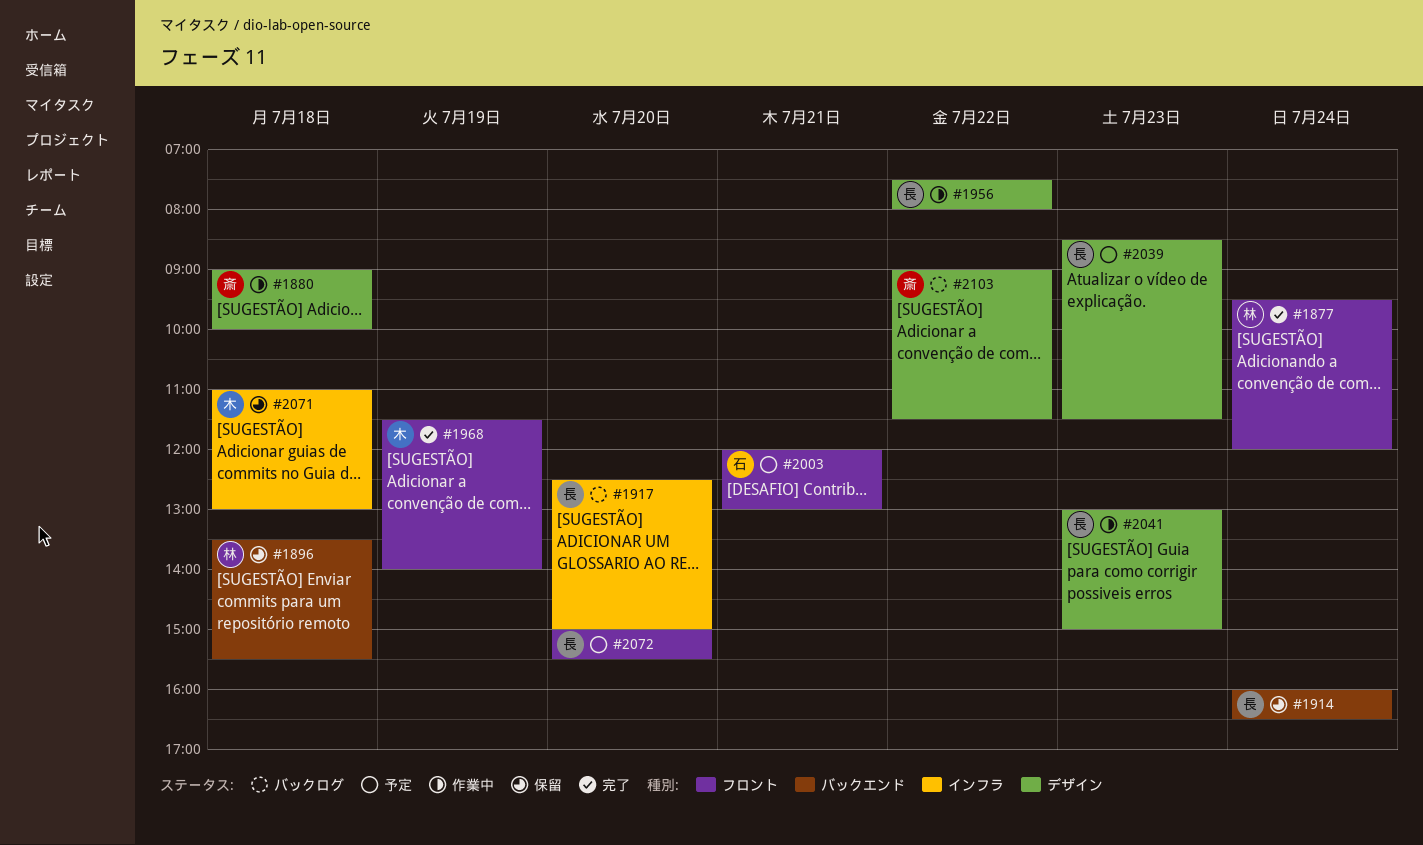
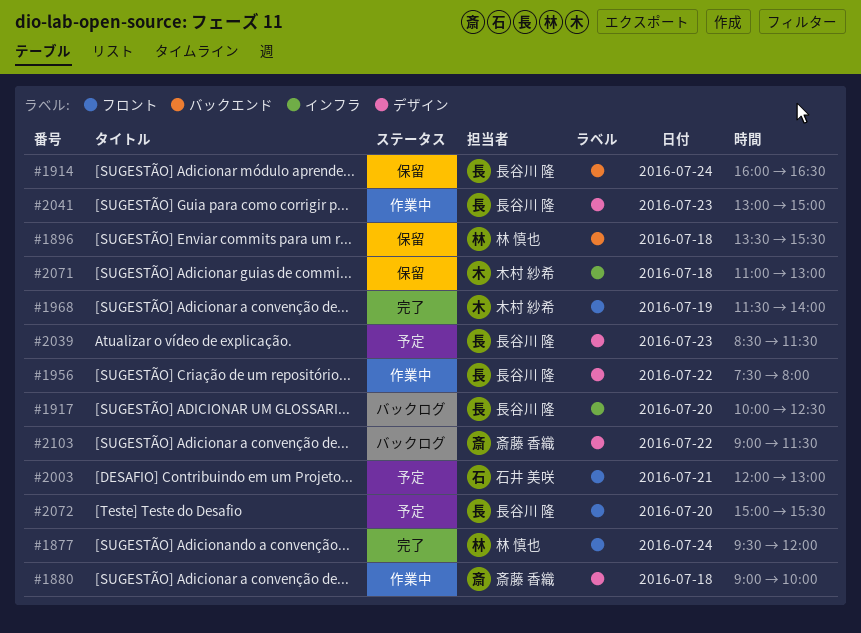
#1917, begins: 12:30 -> 10:00
#1917, ends: 15:00 -> 12:30

